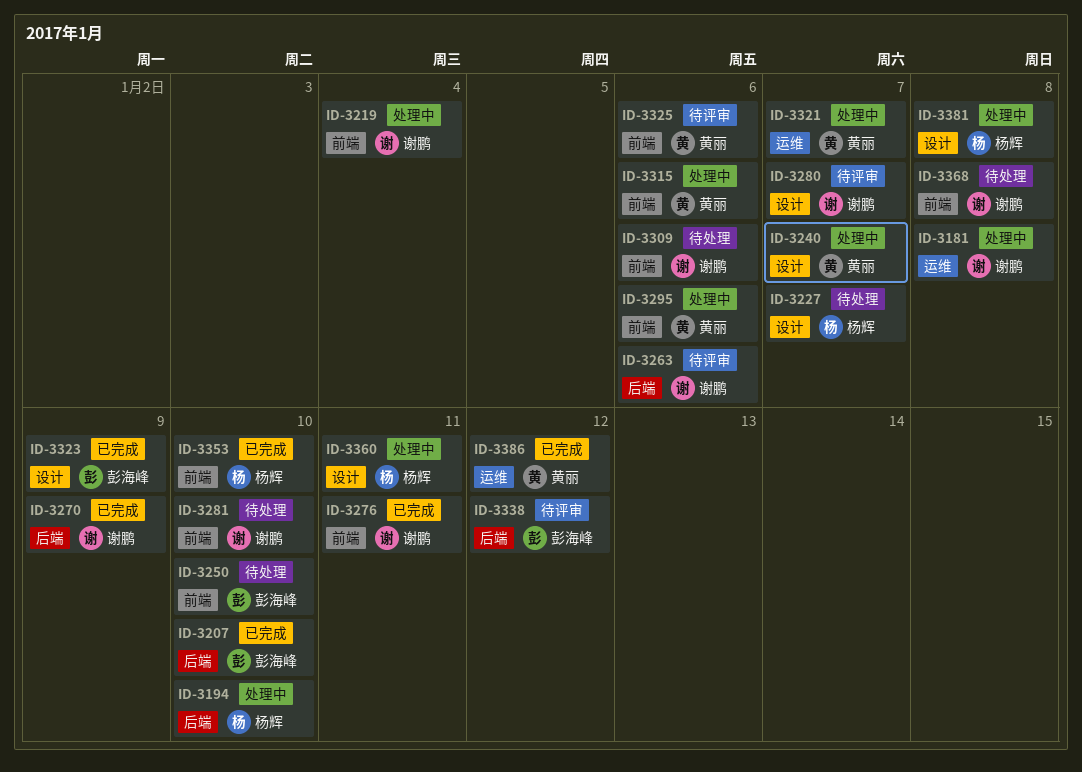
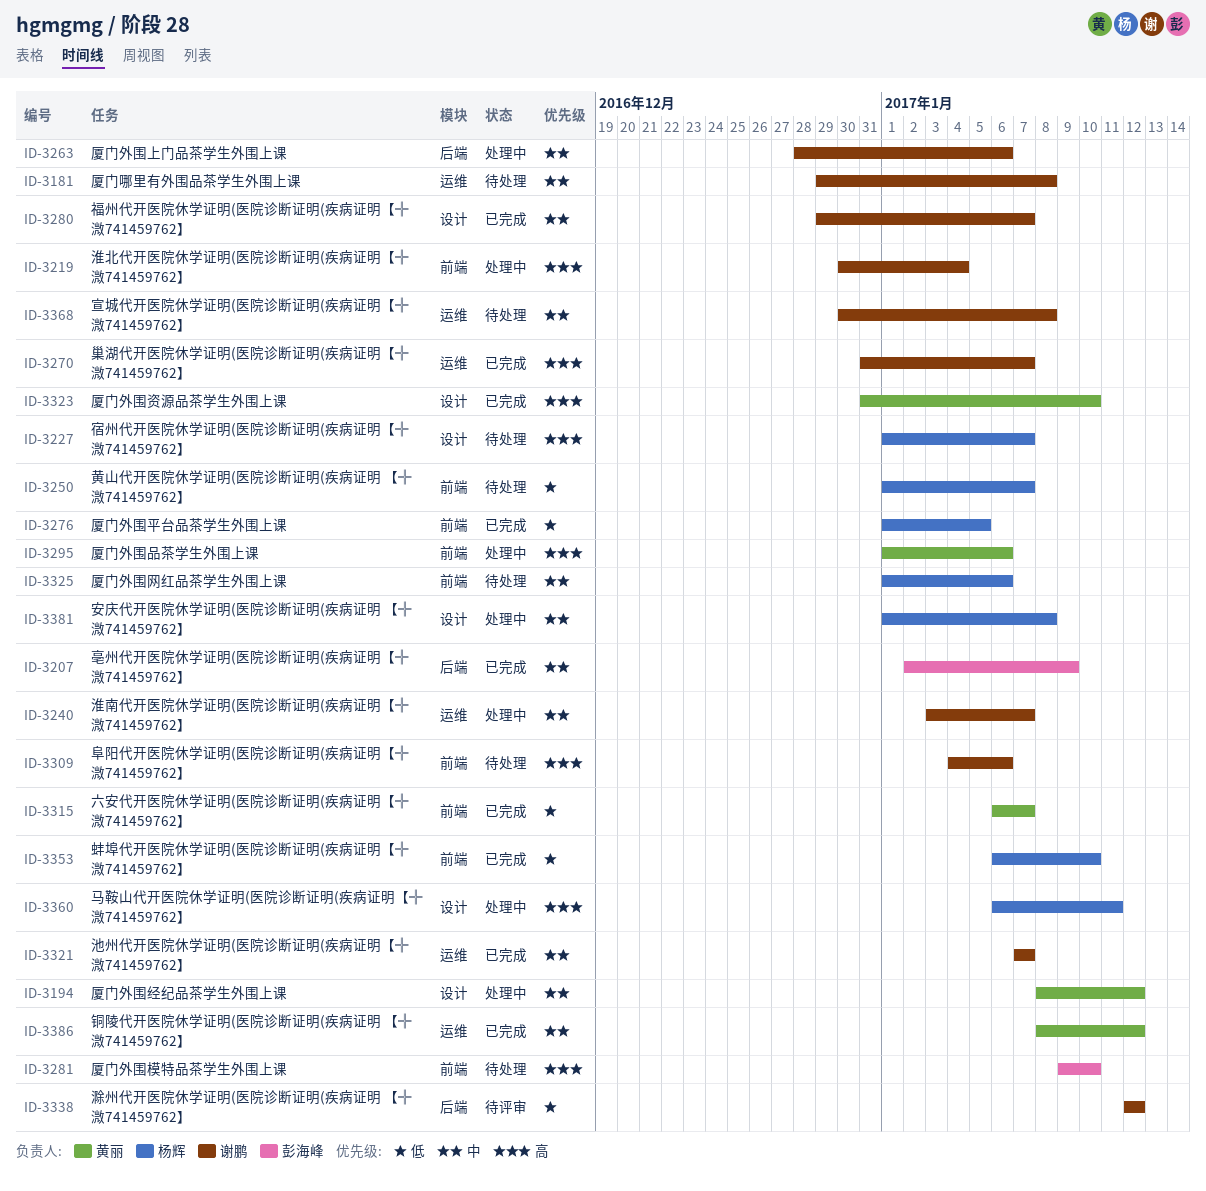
ID-3181, status: 处理中 -> 待处理
ID-3194, owner: 杨辉 -> 黄丽
ID-3194, label: 后端 -> 设计
ID-3194, due: Jan 10 -> Jan 12
ID-3207, due: Jan 10 -> Jan 9
ID-3240, owner: 黄丽 -> 谢鹏
ID-3240, label: 设计 -> 运维
ID-3250, owner: 彭海峰 -> 杨辉
ID-3250, due: Jan 10 -> Jan 7
ID-3263, status: 待评审 -> 处理中
ID-3270, label: 后端 -> 运维
ID-3270, due: Jan 9 -> Jan 7
ID-3276, owner: 谢鹏 -> 杨辉
ID-3276, due: Jan 11 -> Jan 5
ID-3280, status: 待评审 -> 已完成
ID-3281, owner: 谢鹏 -> 彭海峰
ID-3315, status: 处理中 -> 已完成
ID-3315, due: Jan 6 -> Jan 7
ID-3321, status: 处理中 -> 已完成
ID-3321, owner: 黄丽 -> 谢鹏
ID-3323, owner: 彭海峰 -> 黄丽
ID-3323, due: Jan 9 -> Jan 10
ID-3325, status: 待评审 -> 待处理
ID-3325, owner: 黄丽 -> 杨辉
ID-3338, owner: 彭海峰 -> 谢鹏
ID-3368, label: 前端 -> 运维

